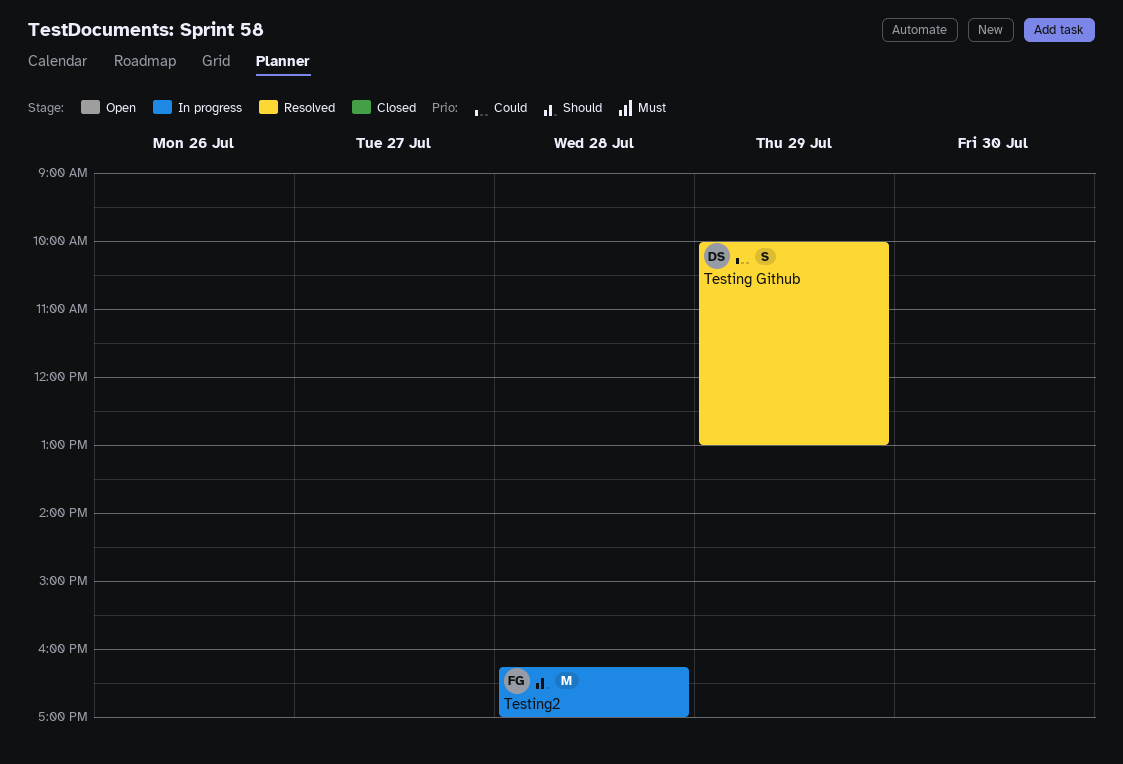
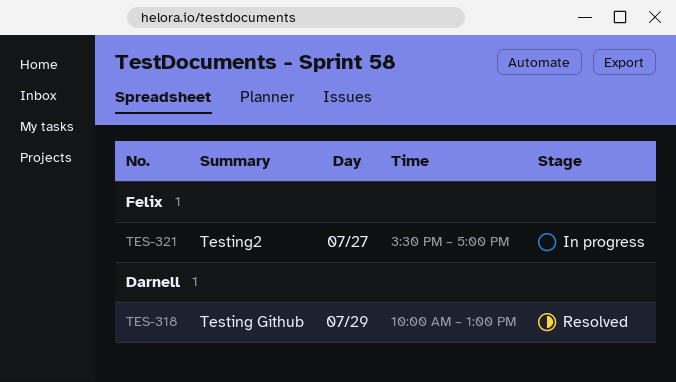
Testing2, day: Jul 28 -> Jul 27
Testing2, begins: 16:15 -> 15:30

